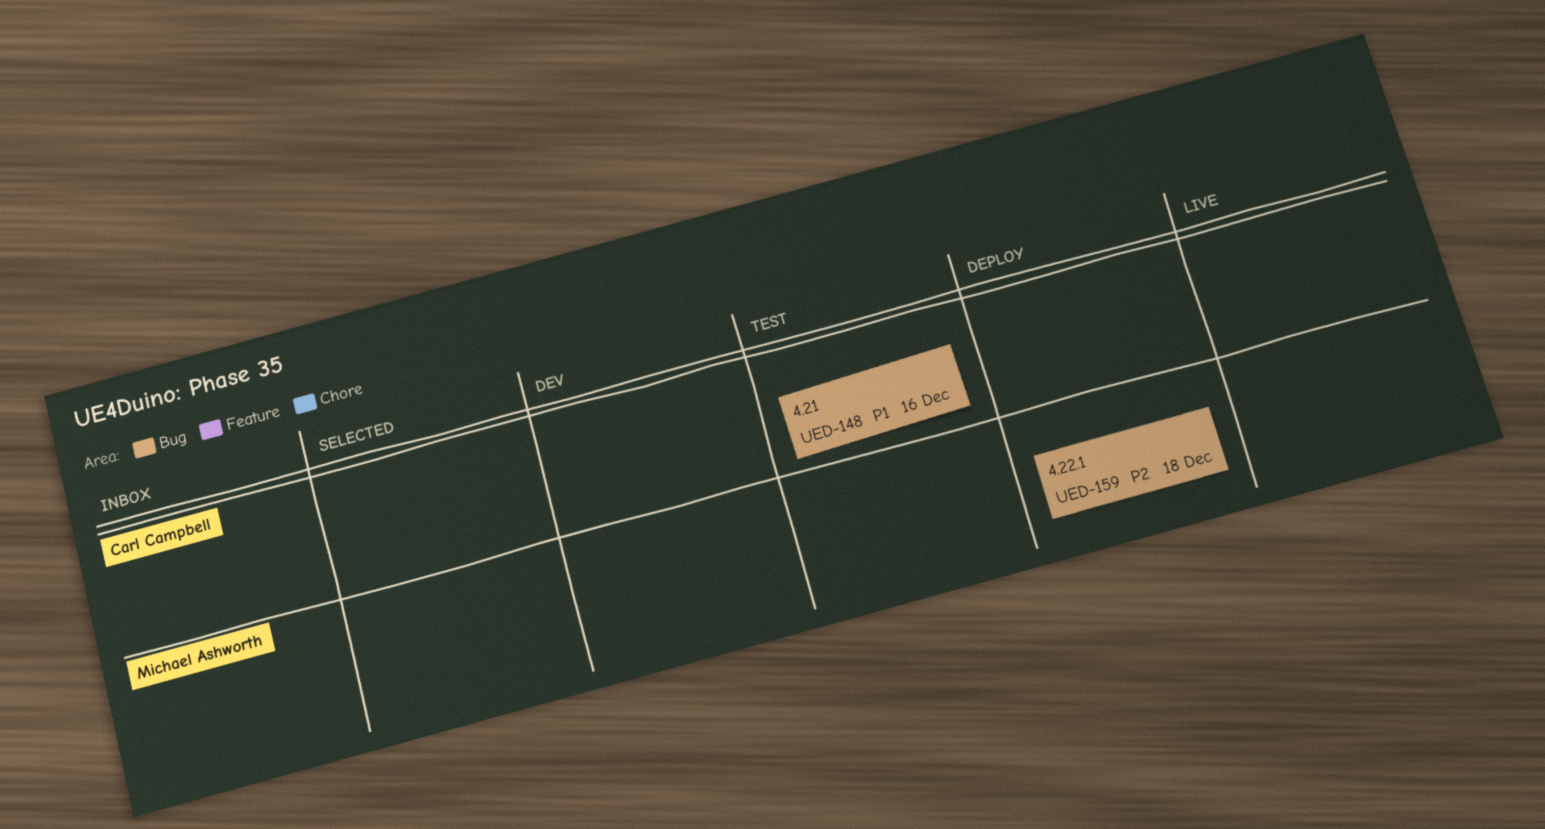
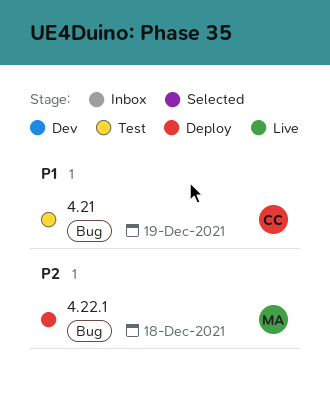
4.21, due: Dec 16 -> Dec 19

